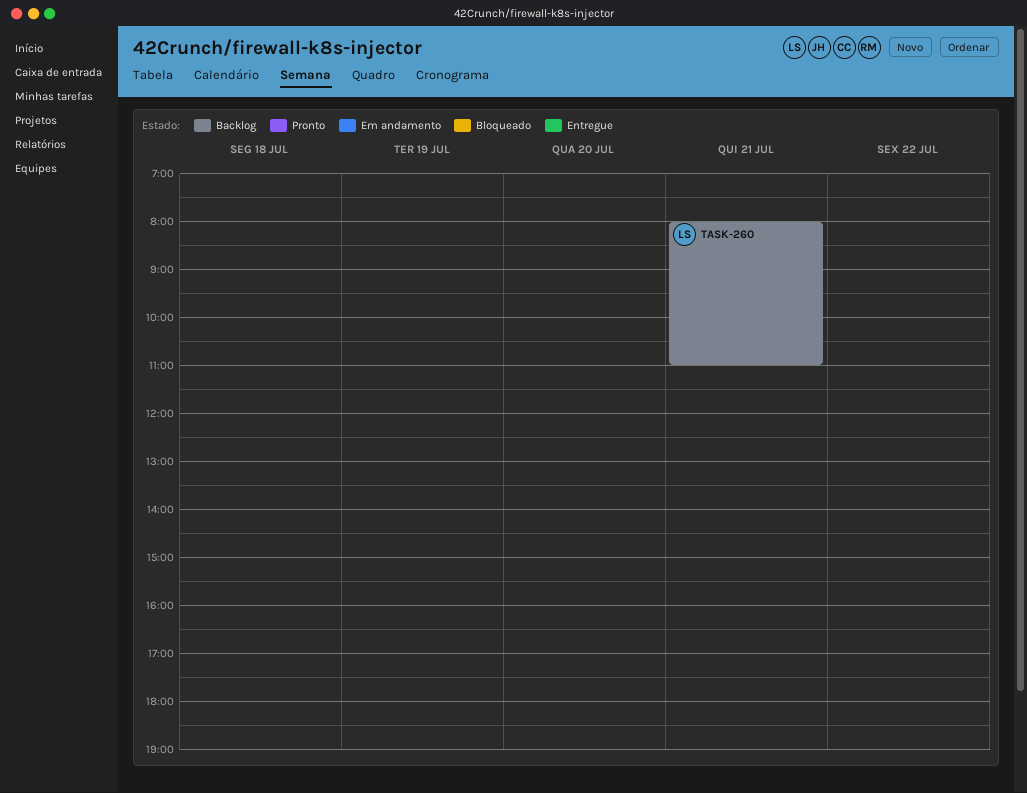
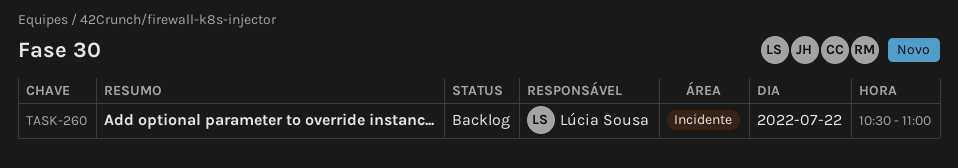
TASK-260, day: Jul 21 -> Jul 22
TASK-260, begins: 08:00 -> 10:30

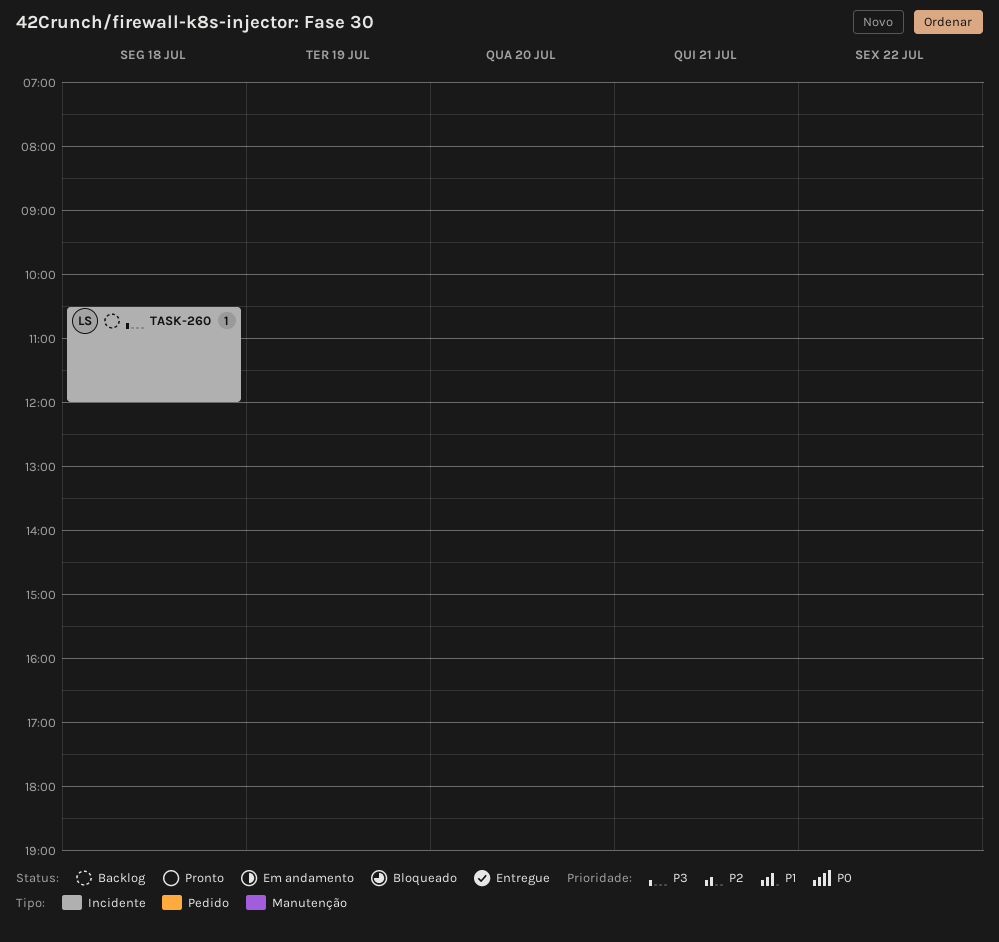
TASK-260, day: Jul 22 -> Jul 18
TASK-260, ends: 11:00 -> 12:00

